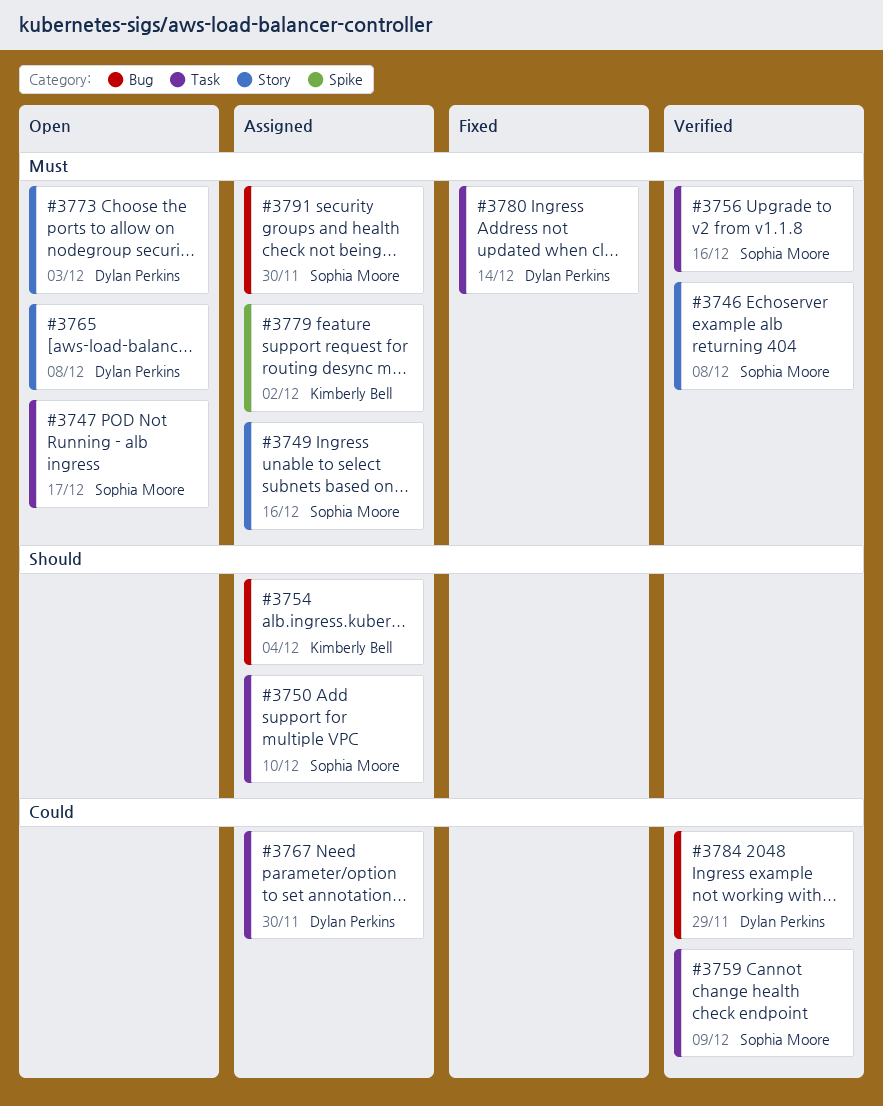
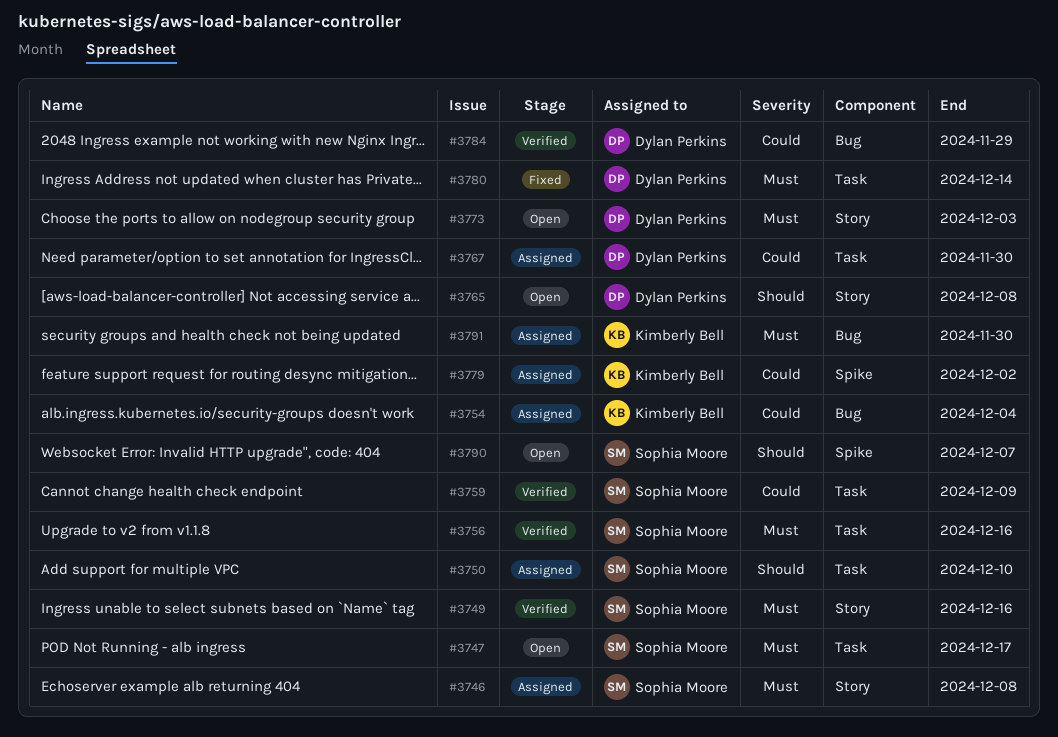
#3746, status: Verified -> Assigned
#3749, status: Assigned -> Verified
#3754, priority: Should -> Could
#3765, priority: Must -> Should
#3779, priority: Must -> Could
#3790: none -> present
#3791, owner: Sophia Moore -> Kimberly Bell

